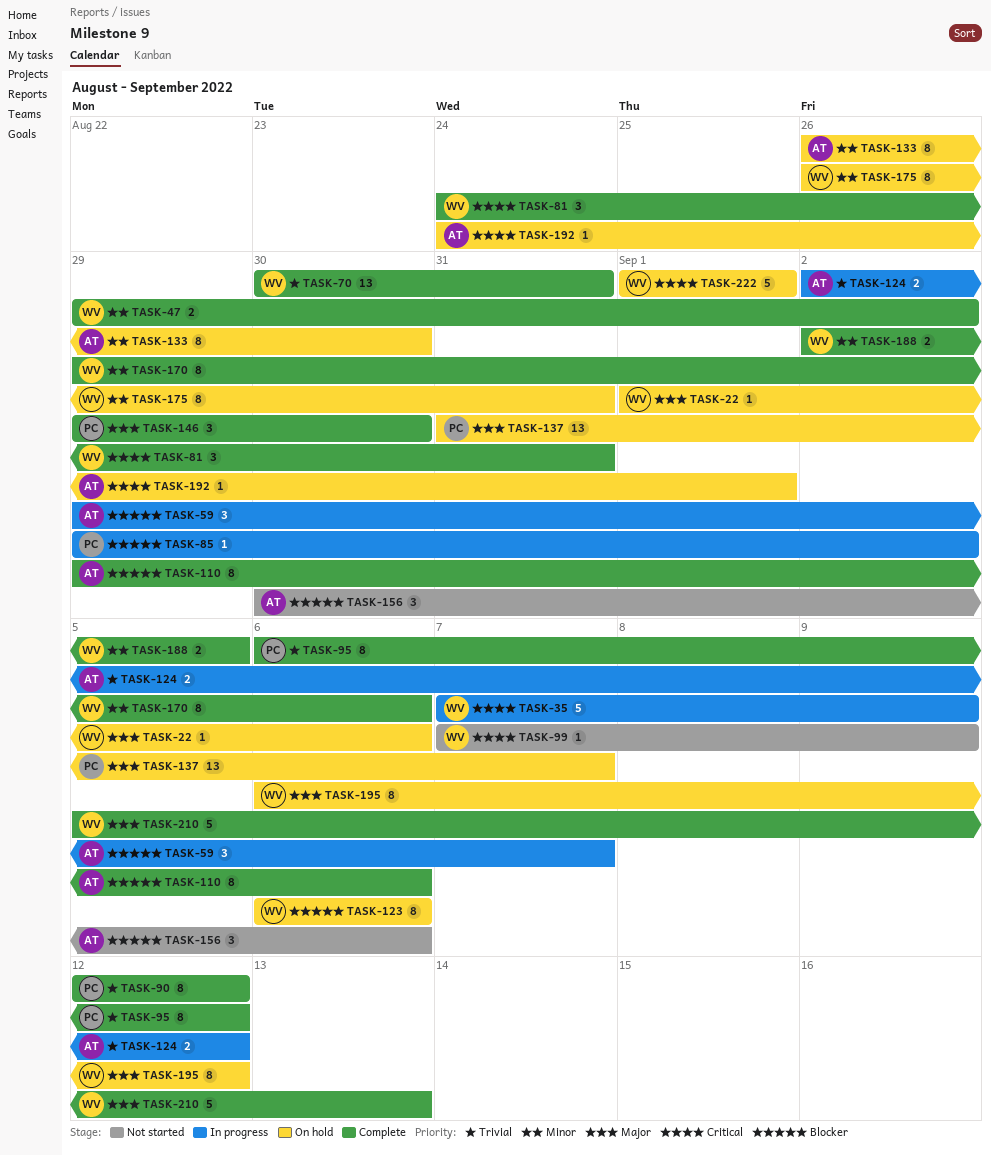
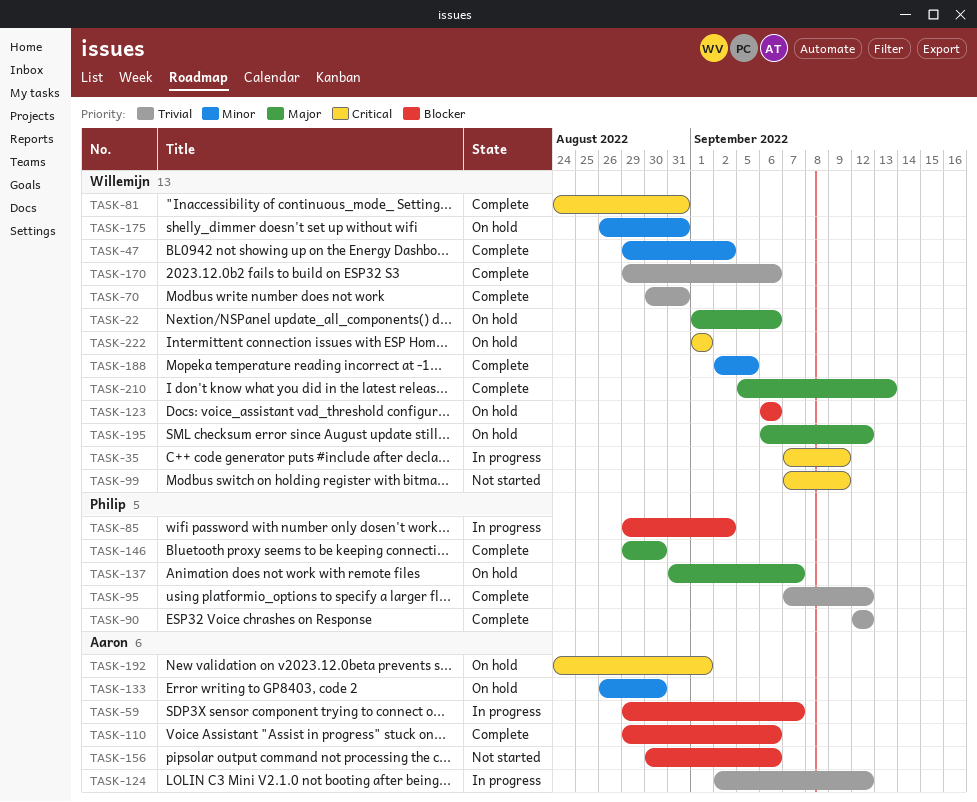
TASK-95, start: Sep 6 -> Sep 7
TASK-170, priority: Minor -> Trivial

